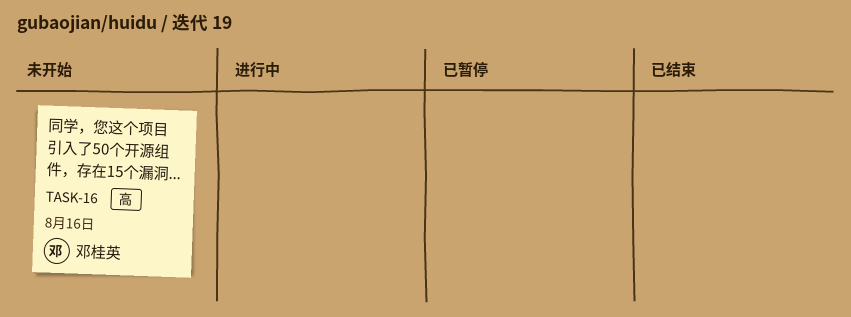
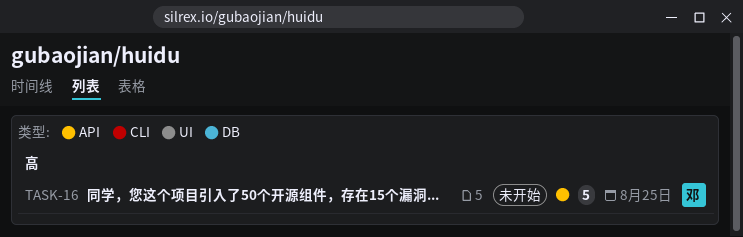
TASK-16, due: Aug 16 -> Aug 25

